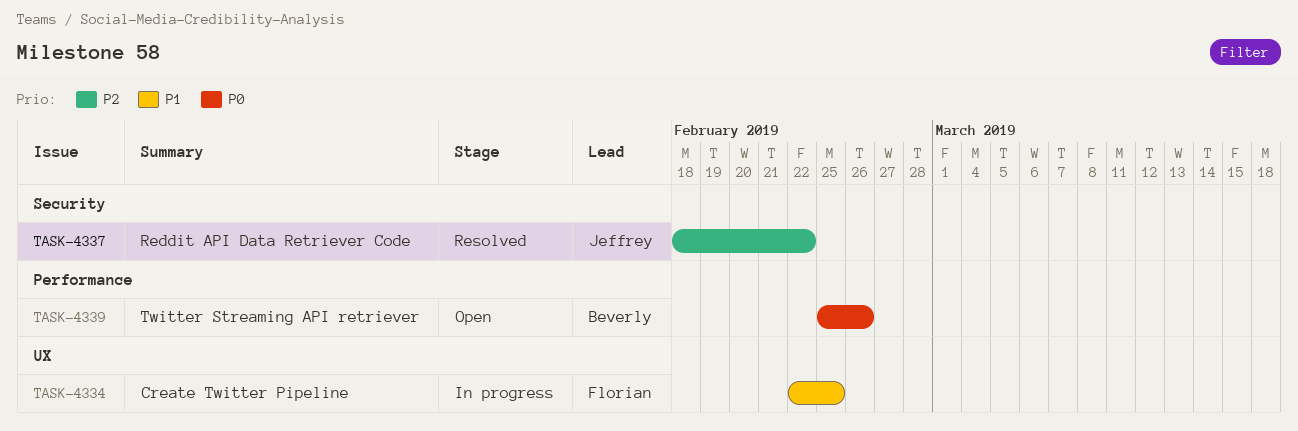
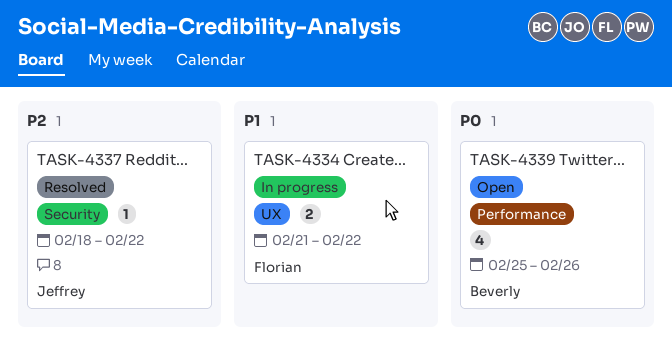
TASK-4334, start: Feb 22 -> Feb 21
TASK-4334, due: Feb 25 -> Feb 22

